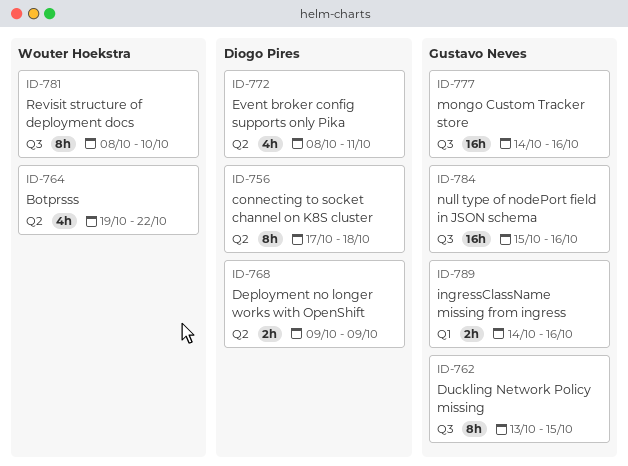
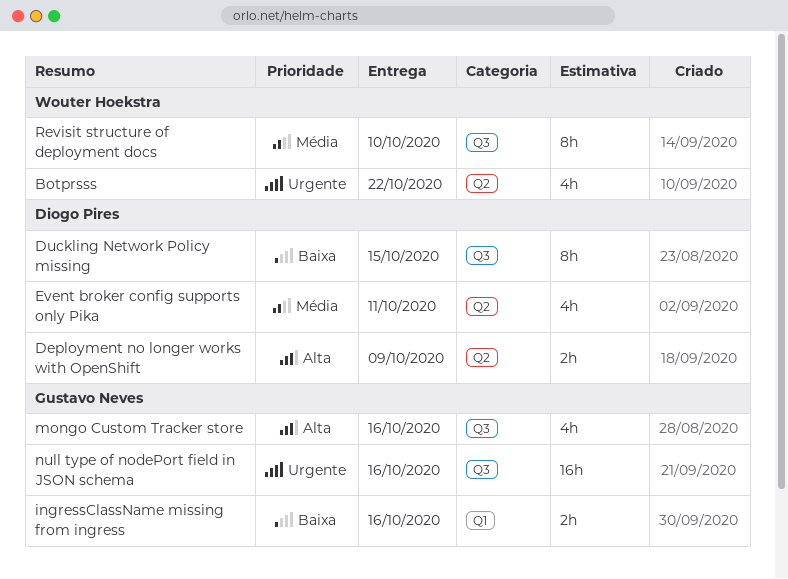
connecting to socket channel on K8S cluster: present -> none
Duckling Network Policy missing, owner: Gustavo Neves -> Diogo Pires
mongo Custom Tracker store, estimate: 16h -> 4h

